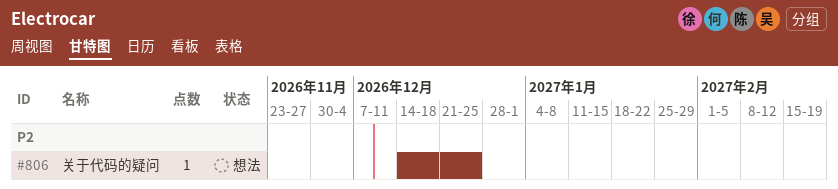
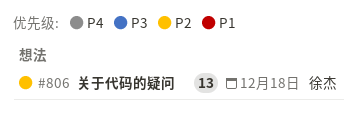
#806, estimate: 1 -> 13
#806, due: Dec 25 -> Dec 18

